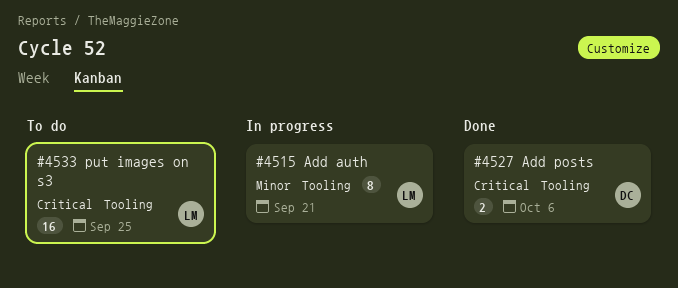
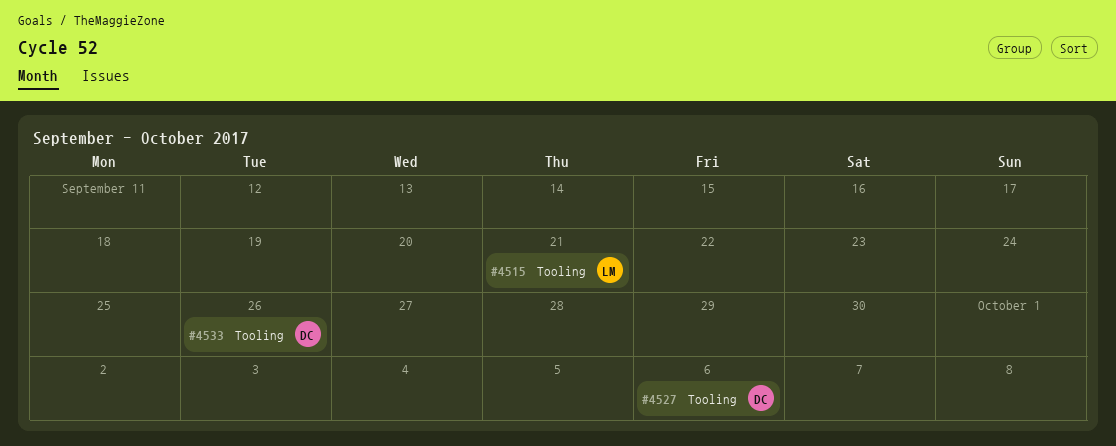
#4533, owner: LM -> DC
#4533, due: Sep 25 -> Sep 26

